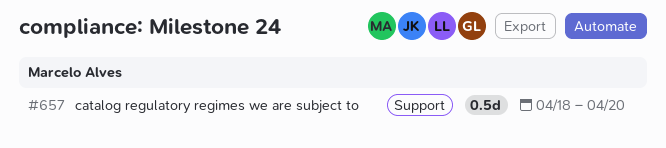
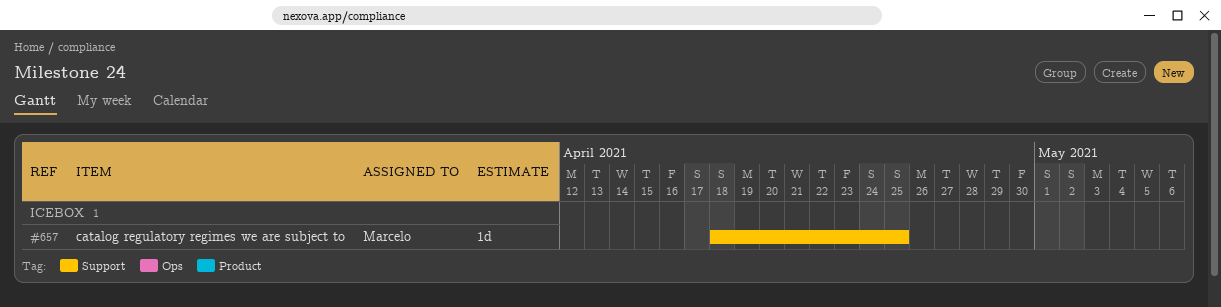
#657, estimate: 0.5d -> 1d
#657, due: Apr 20 -> Apr 25

